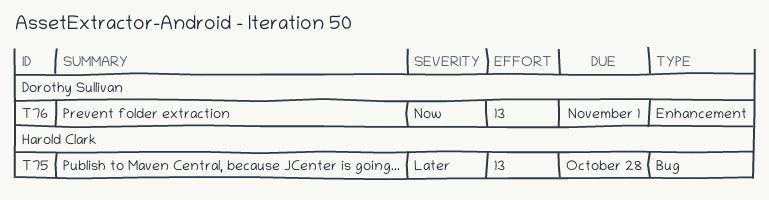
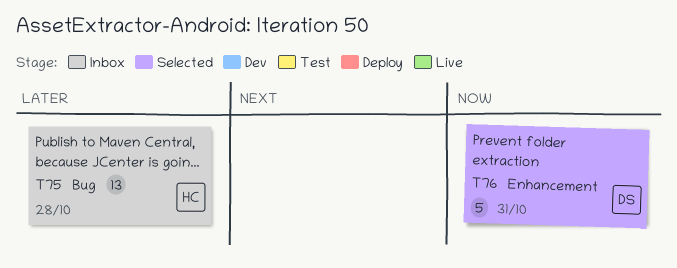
T76, estimate: 13 -> 5
T76, due: Nov 1 -> Oct 31

